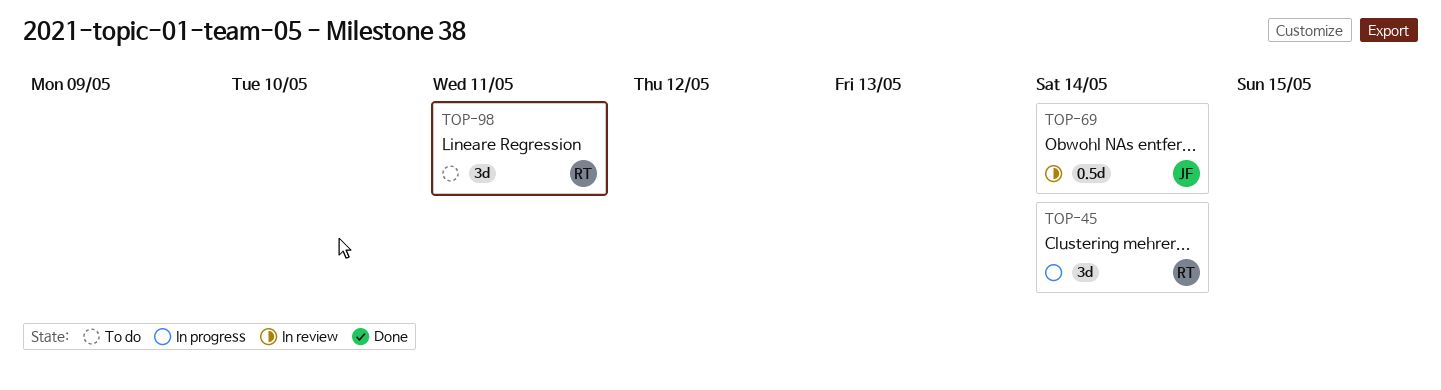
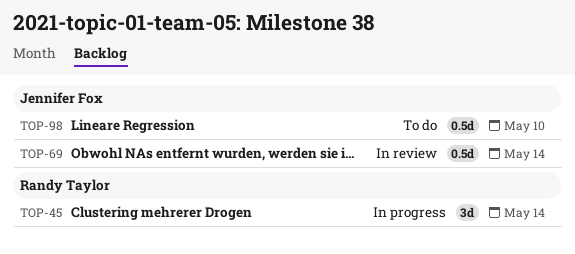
TOP-98, owner: Randy Taylor -> Jennifer Fox
TOP-98, estimate: 3d -> 0.5d
TOP-98, due: May 11 -> May 10

